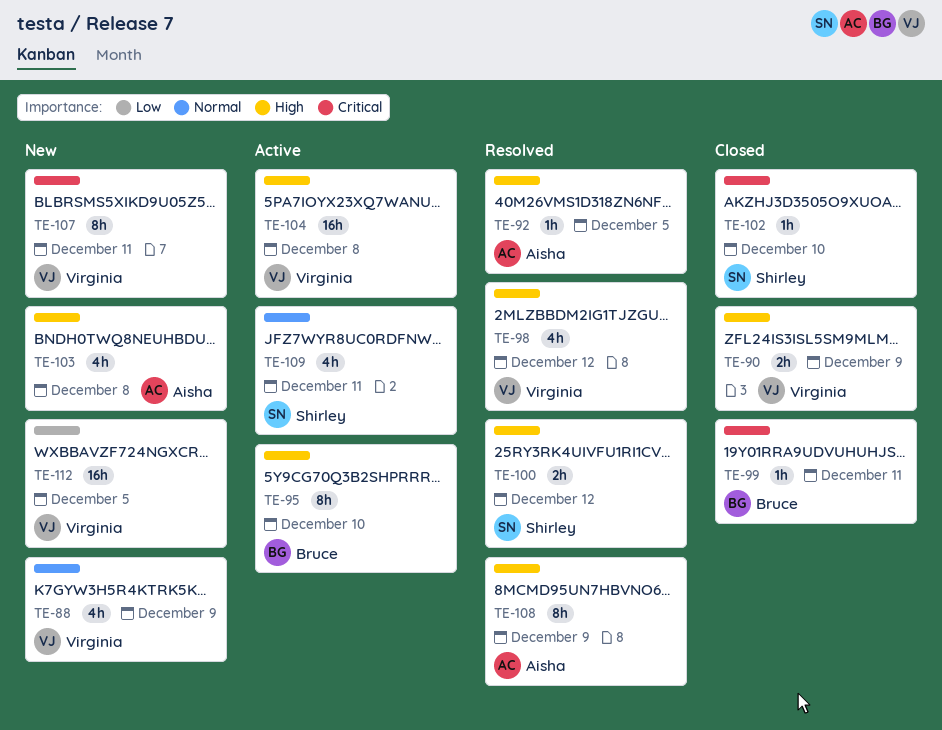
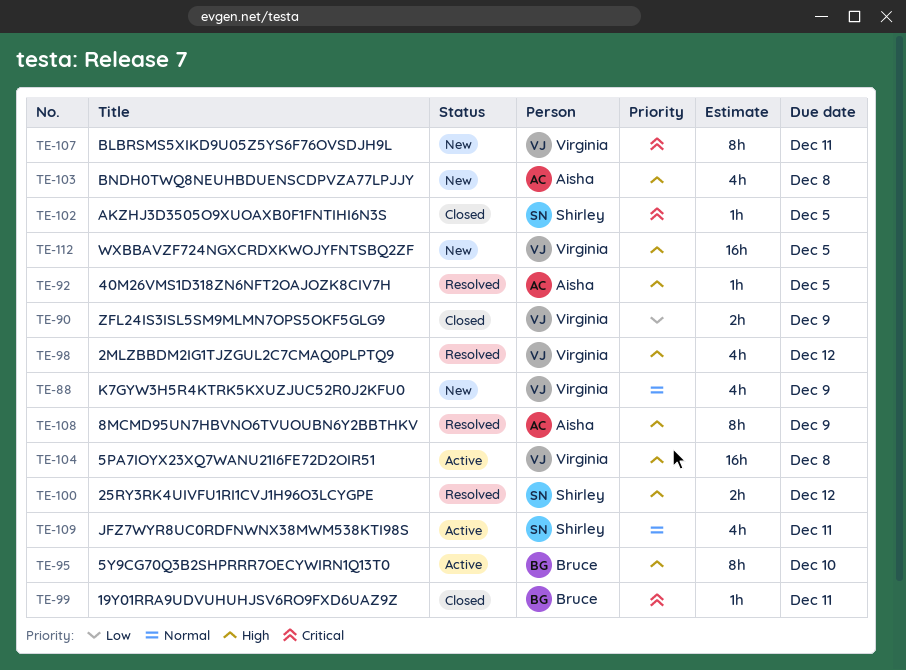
TE-90, priority: High -> Low
TE-102, due: Dec 10 -> Dec 5
TE-112, priority: Low -> High

